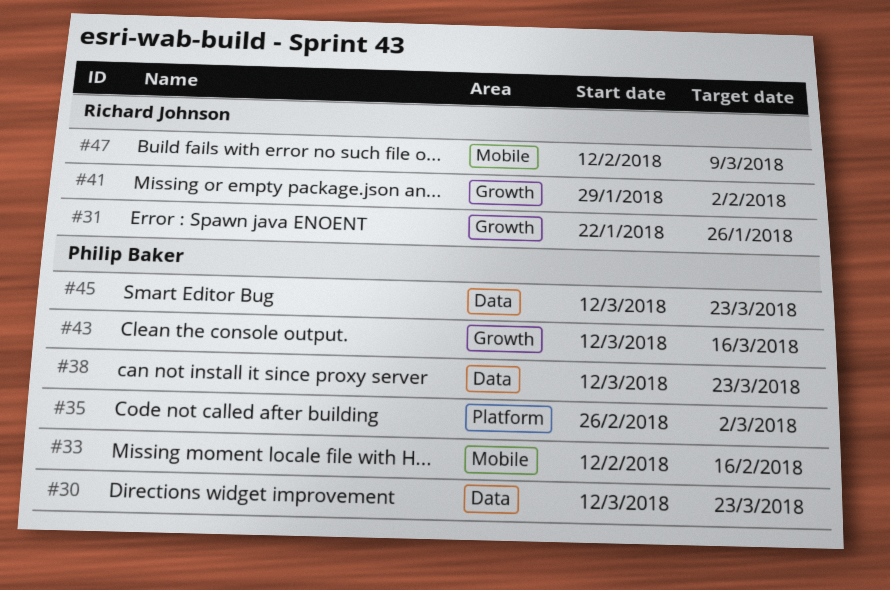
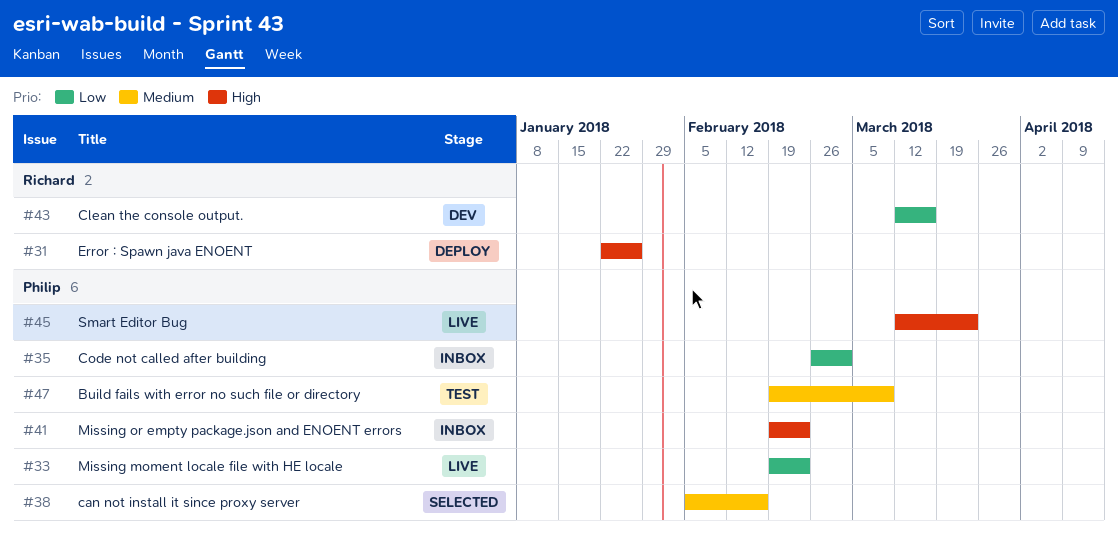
#30: present -> none
#33, start: Feb 12 -> Feb 19
#33, due: Feb 16 -> Feb 23
#38, start: Mar 12 -> Feb 5
#38, due: Mar 23 -> Feb 16
#41, owner: Richard Johnson -> Philip Baker
#41, start: Jan 29 -> Feb 19
#41, due: Feb 2 -> Feb 23
#43, owner: Philip Baker -> Richard Johnson
#47, owner: Richard Johnson -> Philip Baker
#47, start: Feb 12 -> Feb 19

